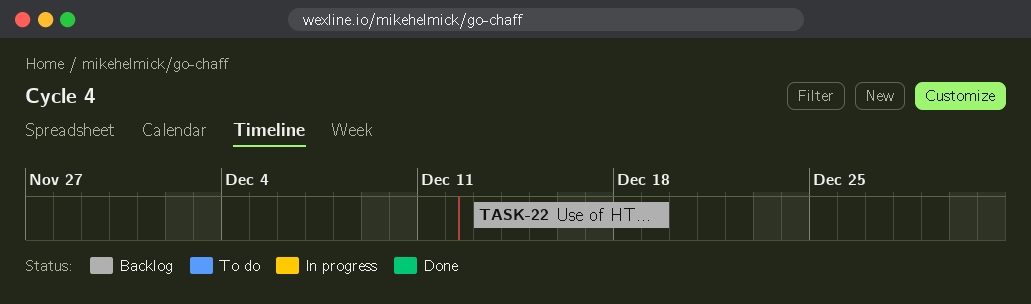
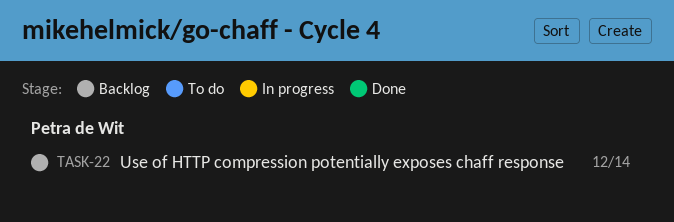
TASK-22, due: Dec 19 -> Dec 14

